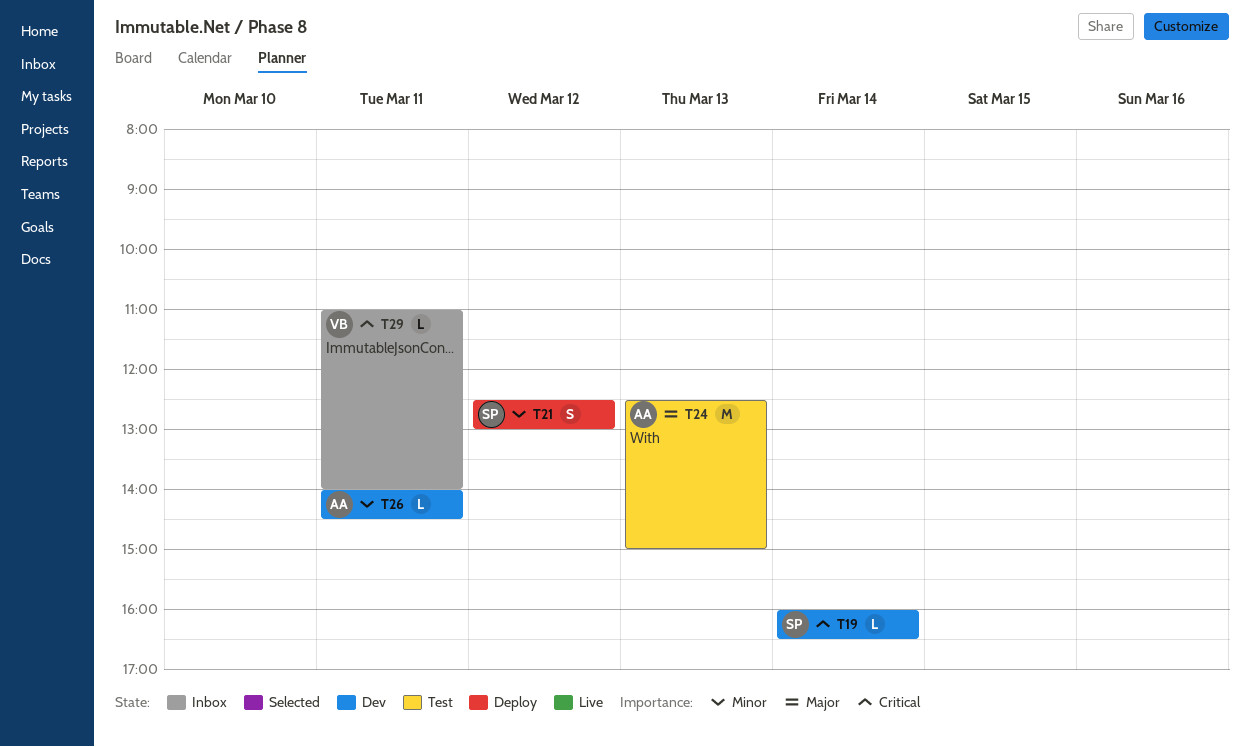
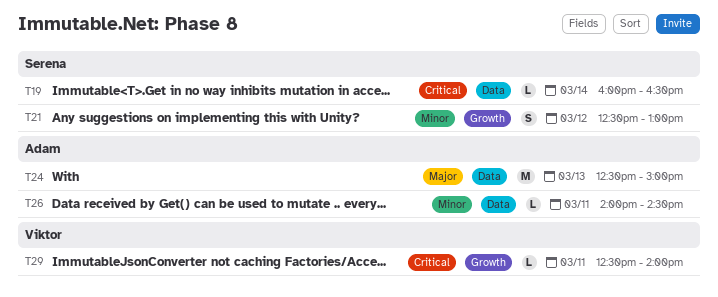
T29, begins: 11:00 -> 12:30

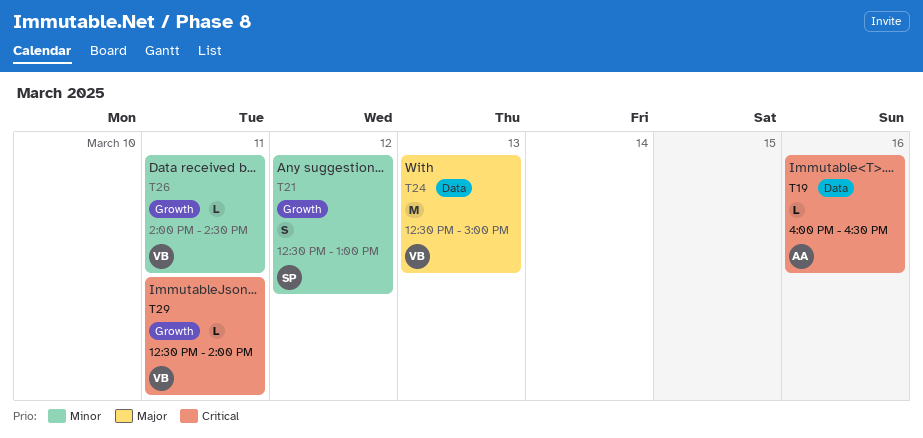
T19, owner: Serena -> Adam
T19, day: Mar 14 -> Mar 16
T24, owner: Adam -> Viktor
T26, owner: Adam -> Viktor
T26, label: Data -> Growth

